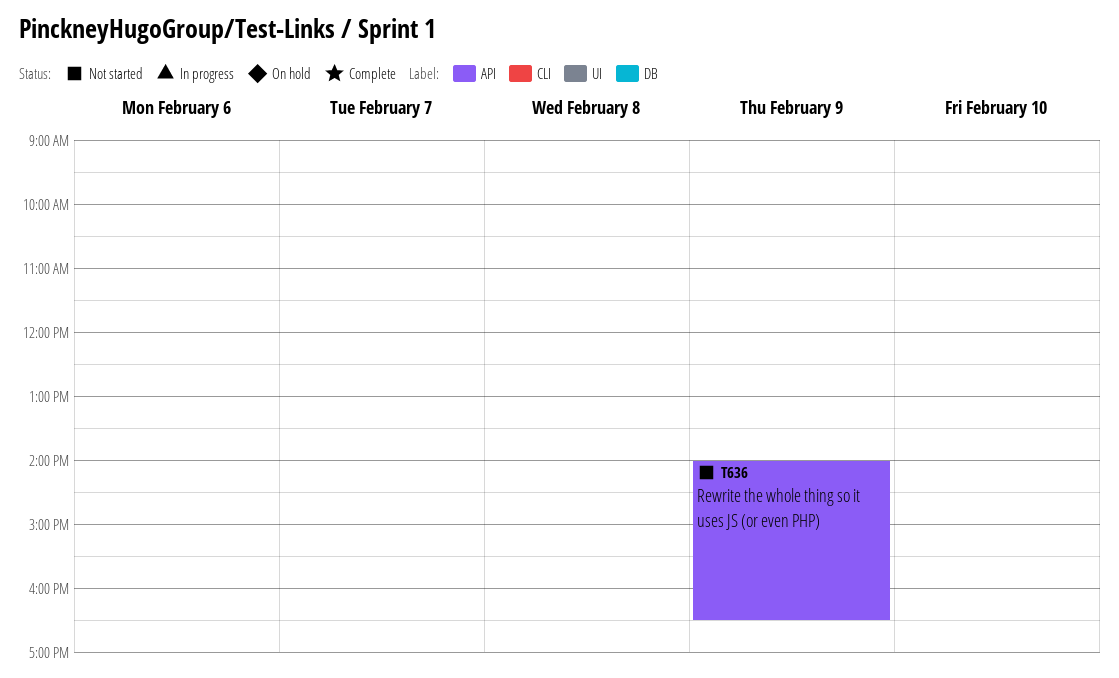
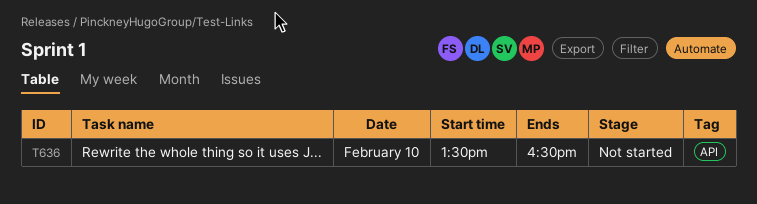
T636, day: Feb 9 -> Feb 10
T636, begins: 14:00 -> 13:30

